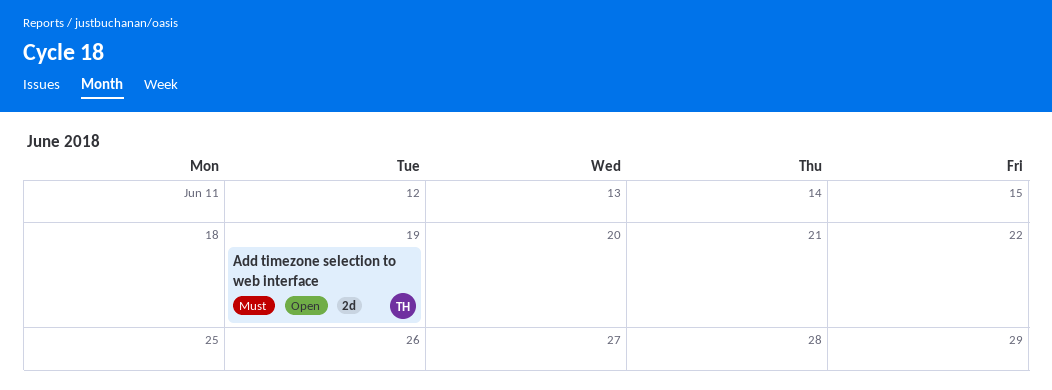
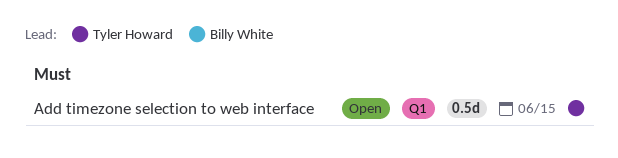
Add timezone selection to web interface, estimate: 2d -> 0.5d
Add timezone selection to web interface, due: Jun 19 -> Jun 15

